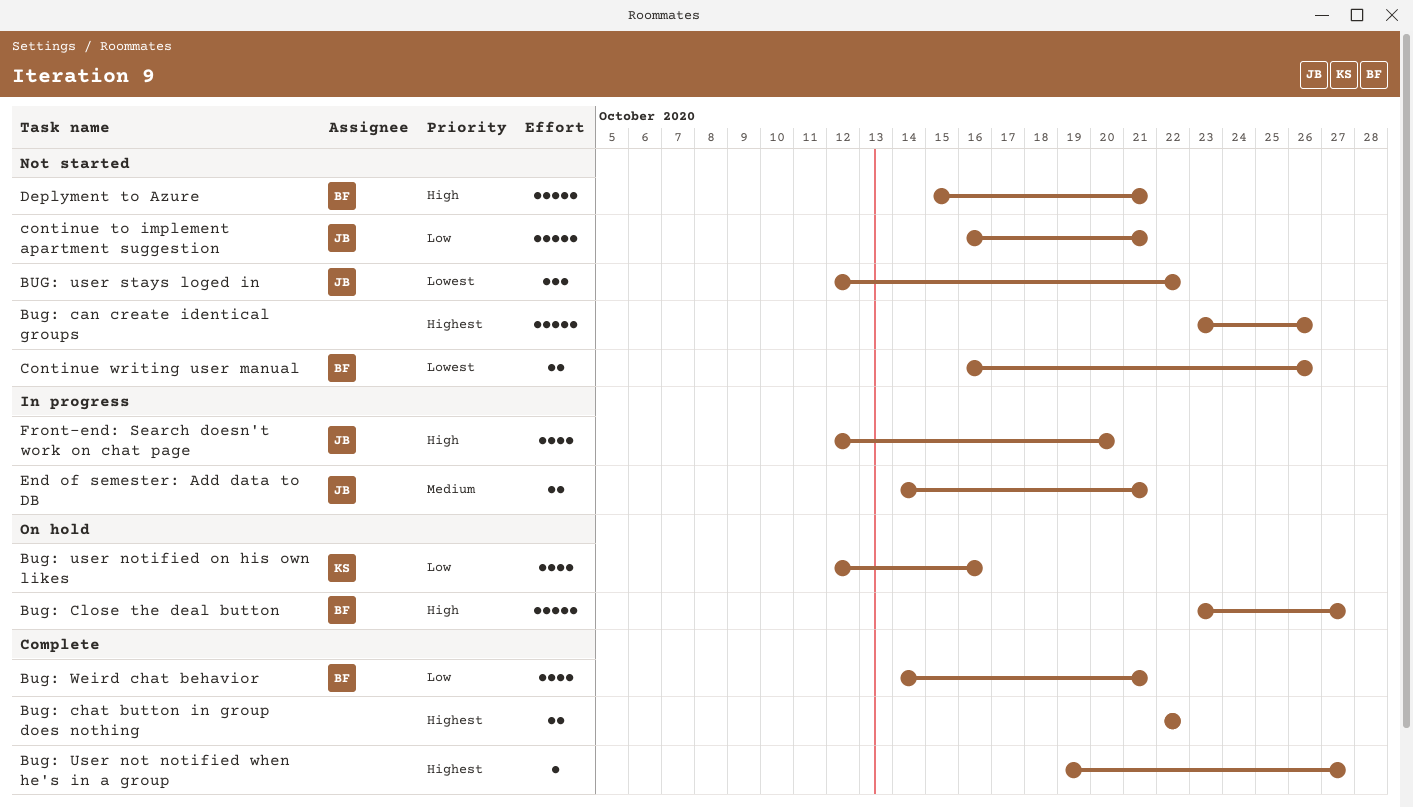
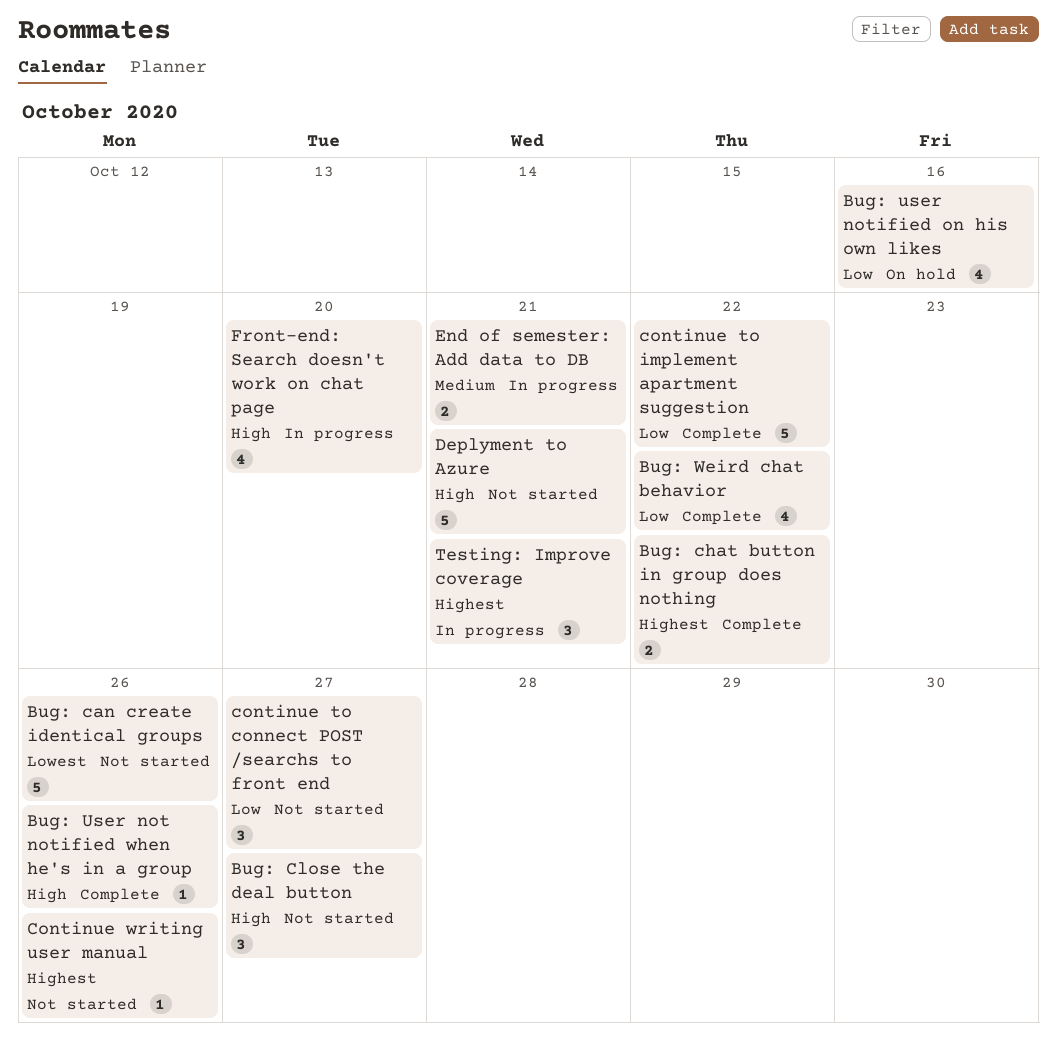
Bug: can create identical groups, priority: Highest -> Lowest
Bug: Close the deal button, status: On hold -> Not started
Bug: Close the deal button, estimate: 5 -> 3
Bug: User not notified when he's in a group, priority: Highest -> High
Bug: User not notified when he's in a group, due: Oct 27 -> Oct 26
BUG: user stays loged in: present -> none
Bug: Weird chat behavior, due: Oct 21 -> Oct 22
continue to connect POST /searchs to front end: none -> present
continue to implement apartment suggestion, status: Not started -> Complete
continue to implement apartment suggestion, due: Oct 21 -> Oct 22
Continue writing user manual, priority: Lowest -> Highest
Continue writing user manual, estimate: 2 -> 1
Testing: Improve coverage: none -> present

